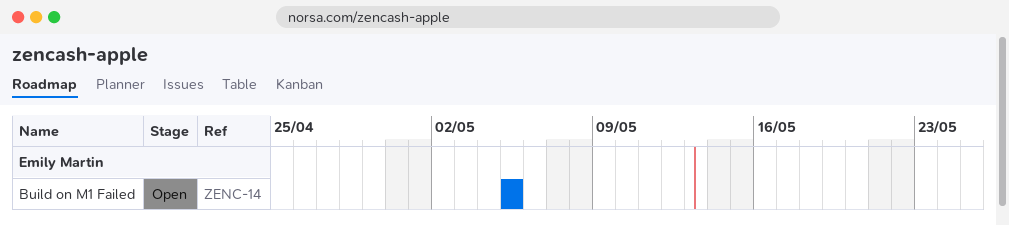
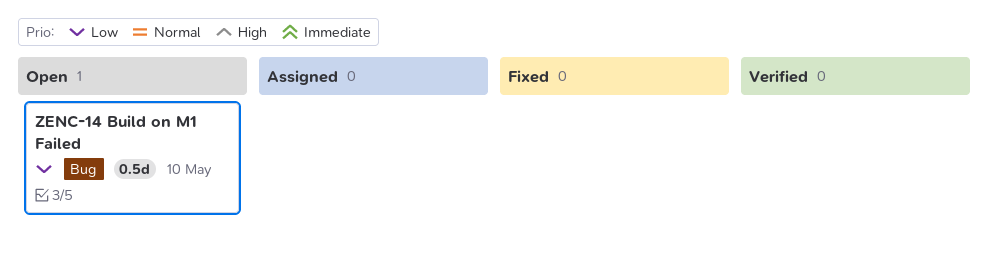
ZENC-14, due: May 5 -> May 10

